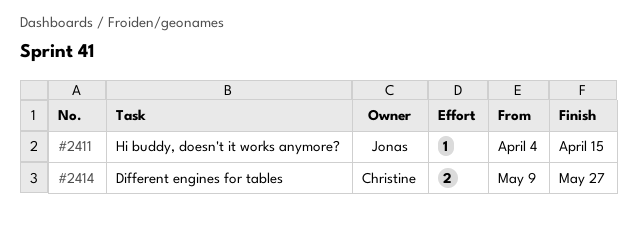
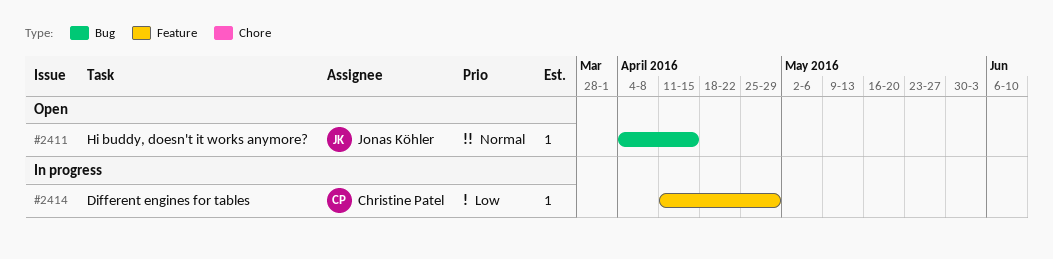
#2414, estimate: 2 -> 1
#2414, start: May 9 -> Apr 11
#2414, due: May 27 -> Apr 29

